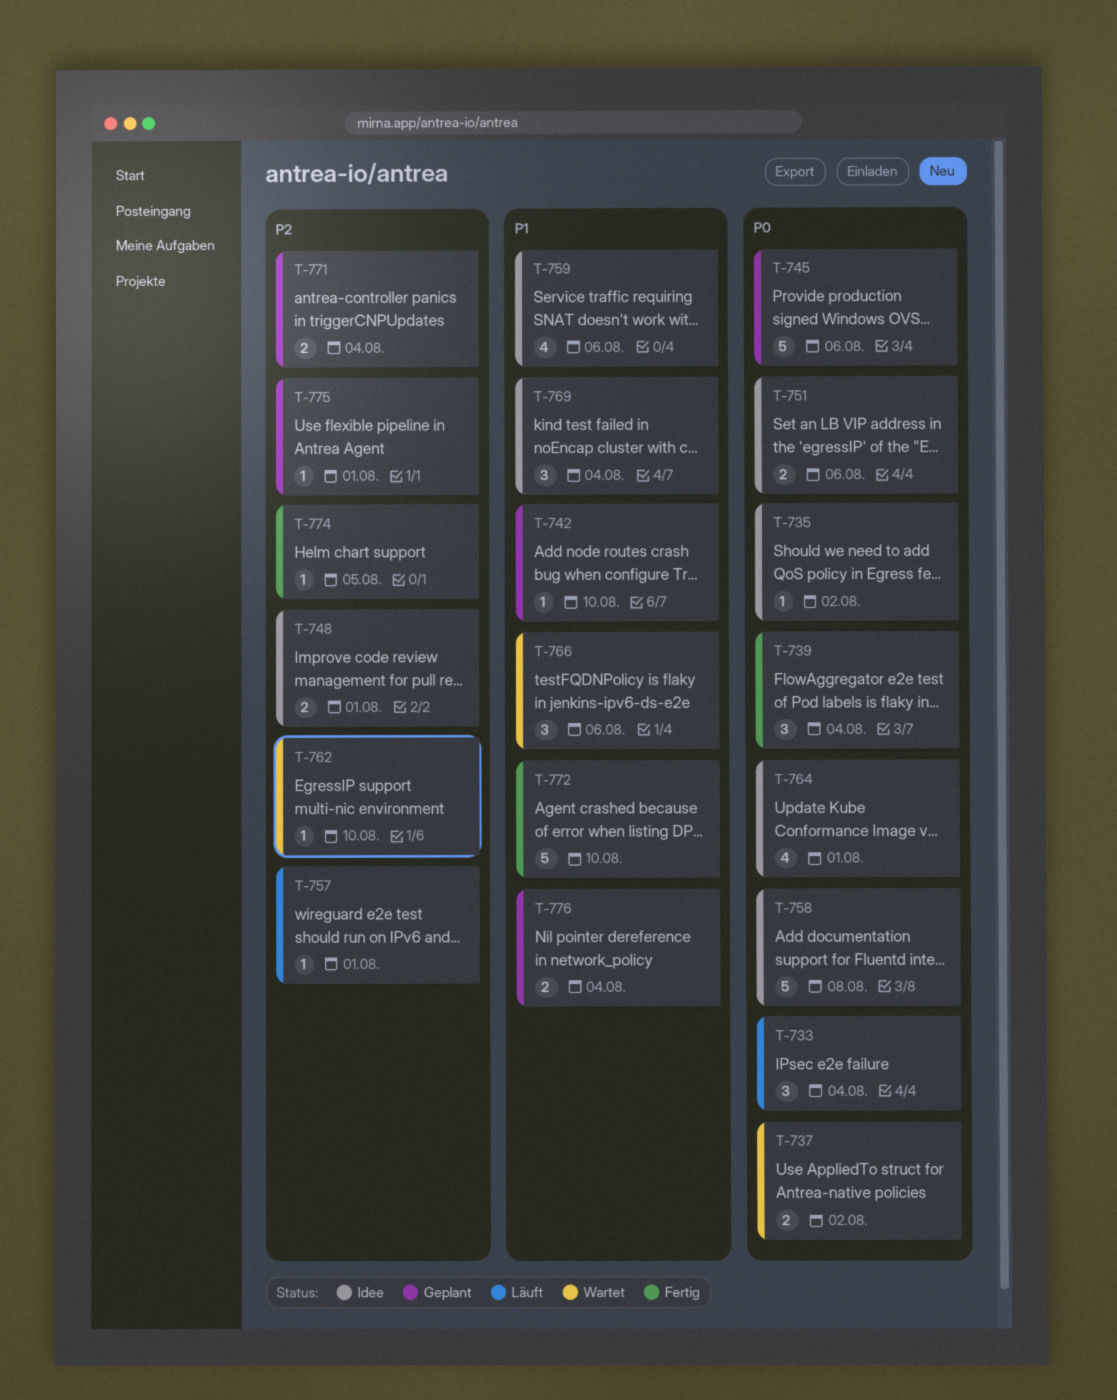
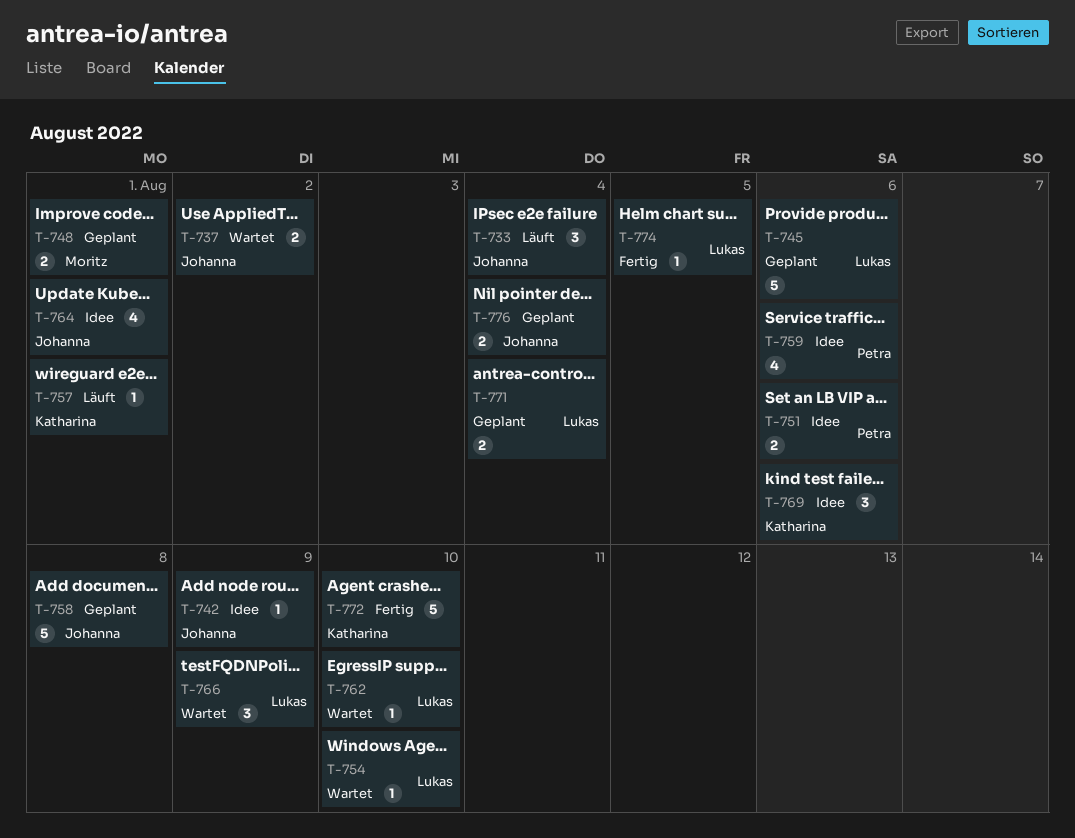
T-735: present -> none
T-739: present -> none
T-742, status: Geplant -> Idee
T-742, due: Aug 10 -> Aug 9
T-748, status: Idee -> Geplant
T-754: none -> present
T-758, status: Idee -> Geplant
T-766, due: Aug 6 -> Aug 9
T-769, due: Aug 4 -> Aug 6
T-775: present -> none

